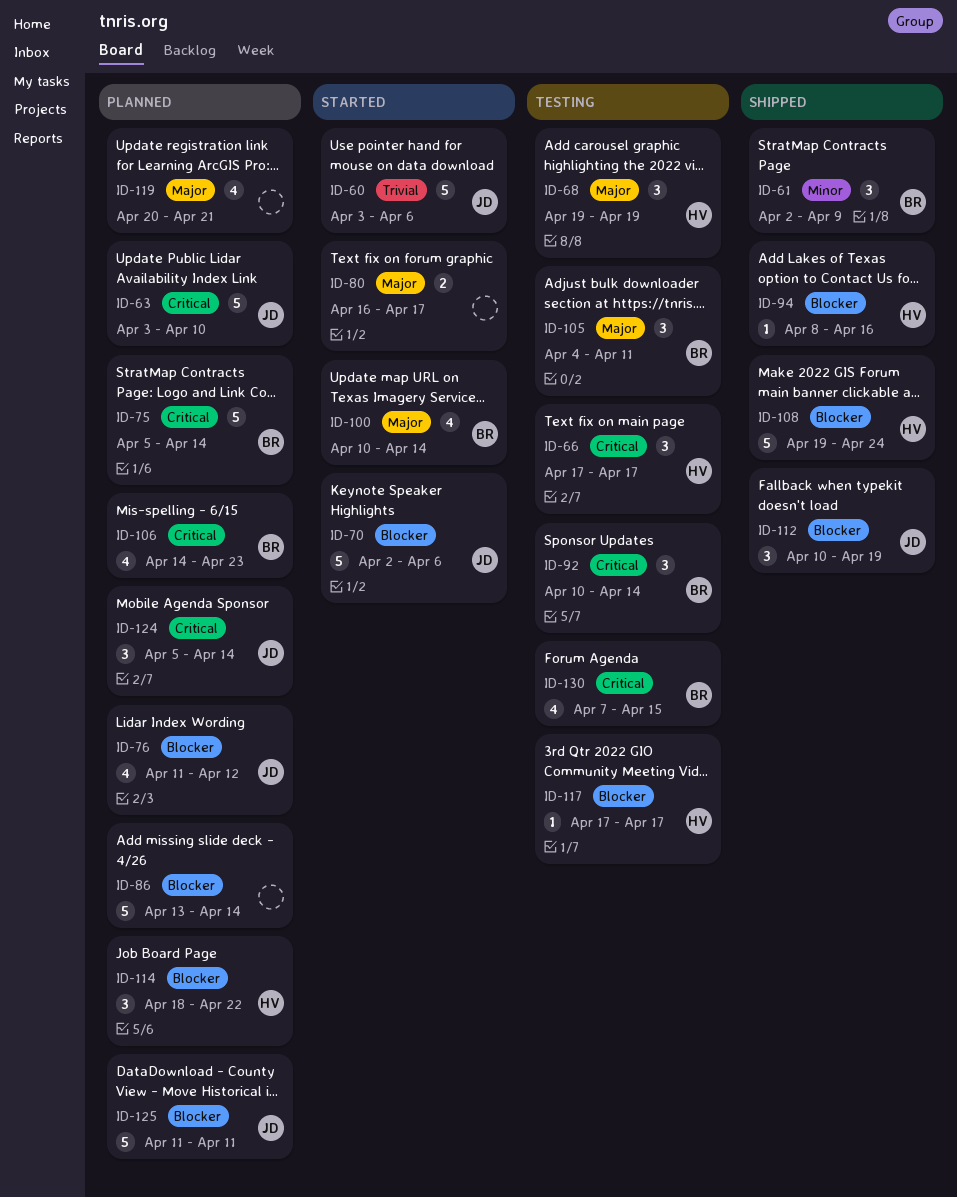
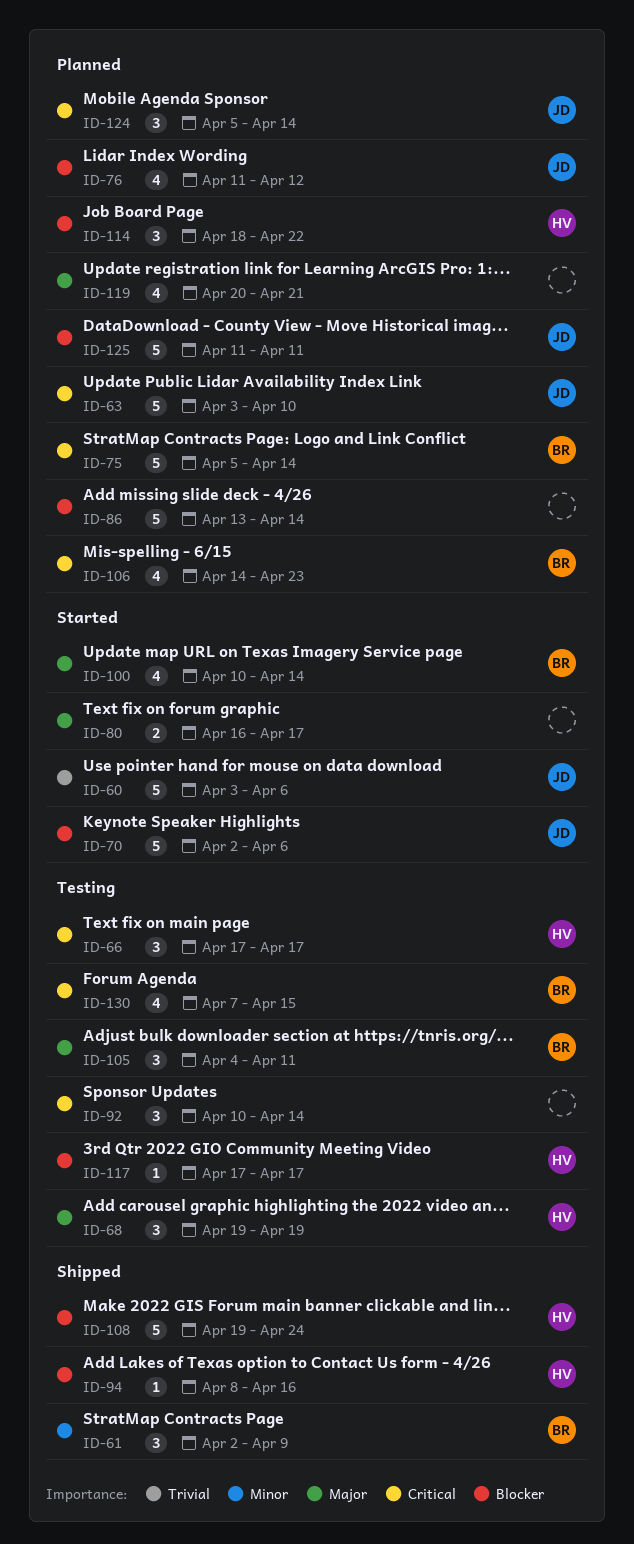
ID-92, owner: BR -> none
ID-112: present -> none

